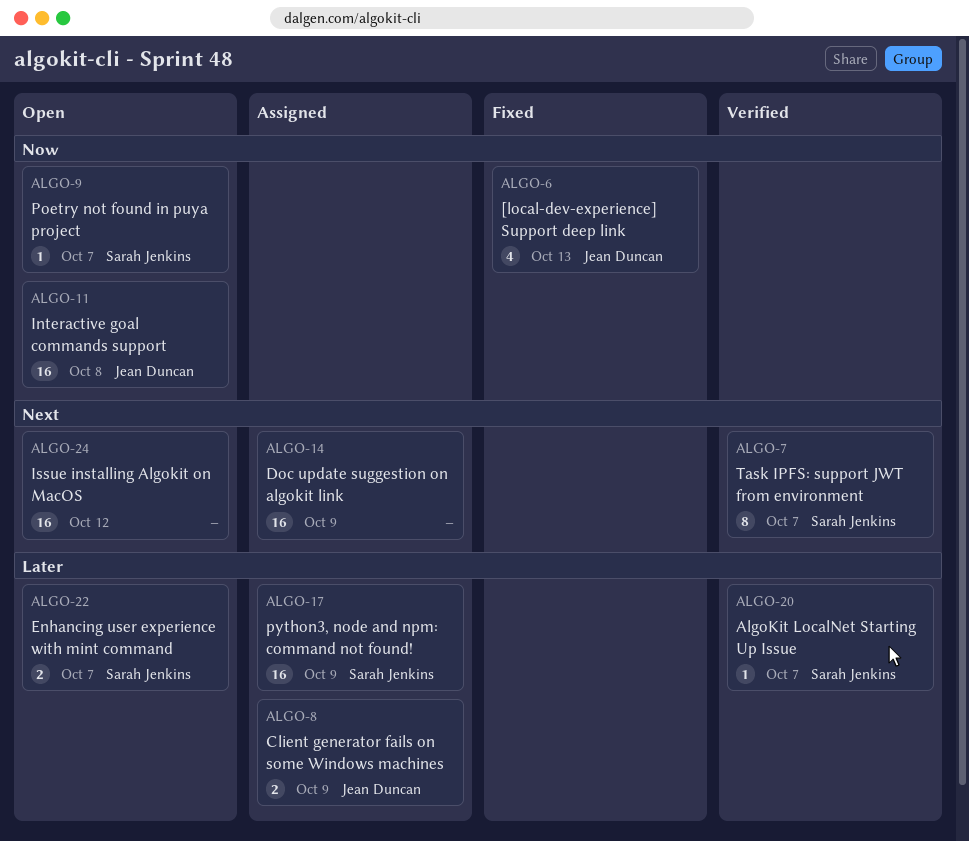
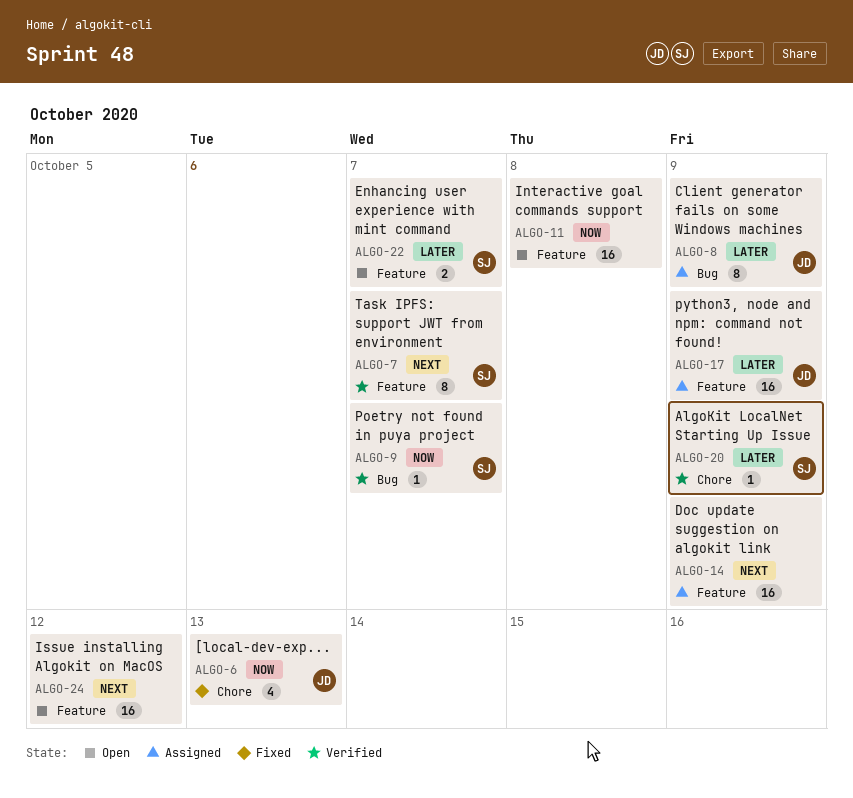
ALGO-8, estimate: 2 -> 8
ALGO-9, status: Open -> Verified
ALGO-11, owner: Jean Duncan -> none
ALGO-17, owner: Sarah Jenkins -> Jean Duncan
ALGO-20, due: Oct 7 -> Oct 9

